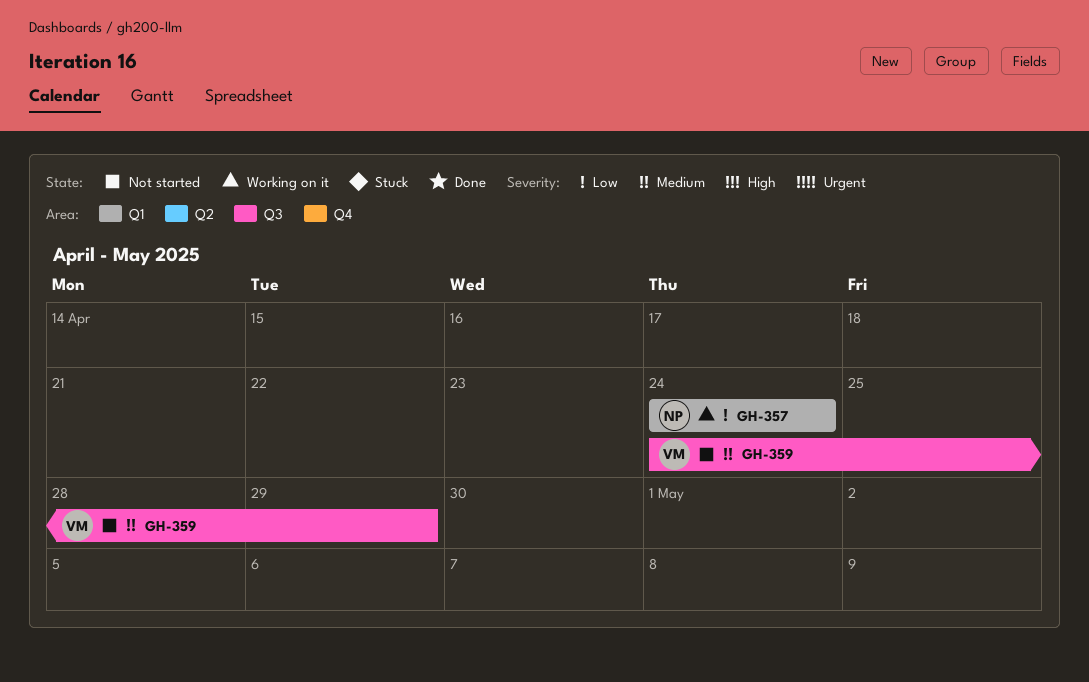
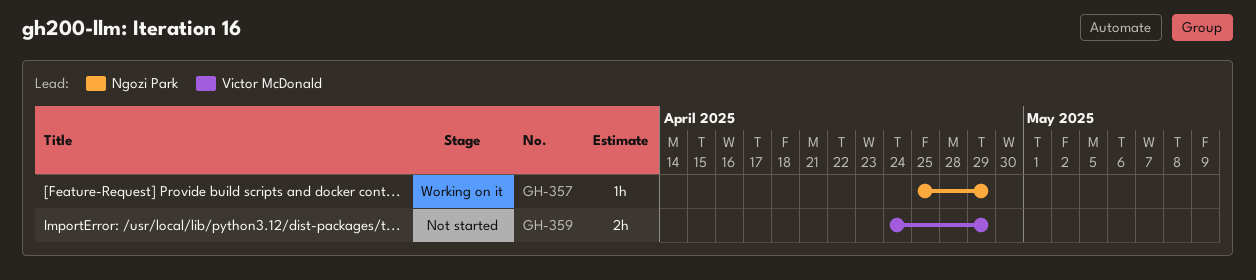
GH-357, start: Apr 24 -> Apr 25
GH-357, due: Apr 24 -> Apr 29

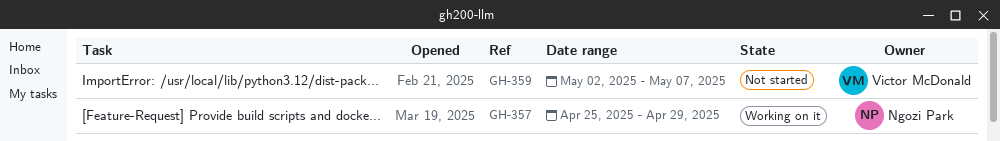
GH-359, start: Apr 24 -> May 2
GH-359, due: Apr 29 -> May 7

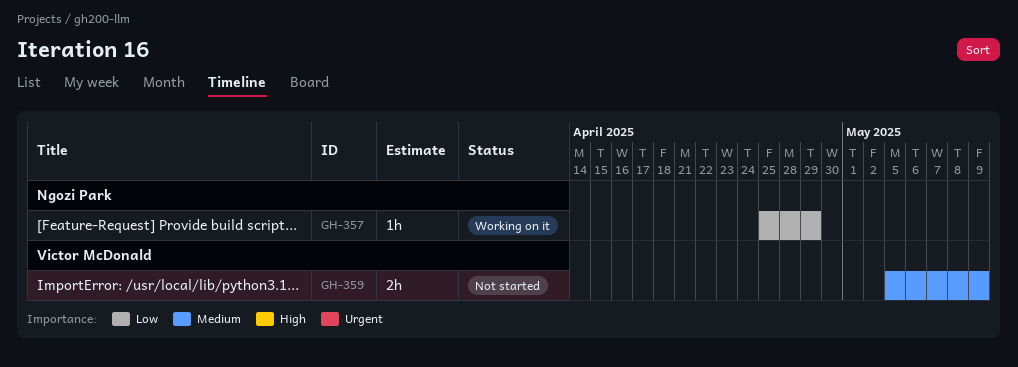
GH-359, start: May 2 -> May 5
GH-359, due: May 7 -> May 9

